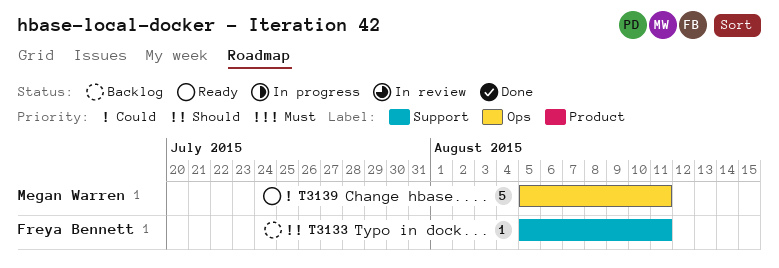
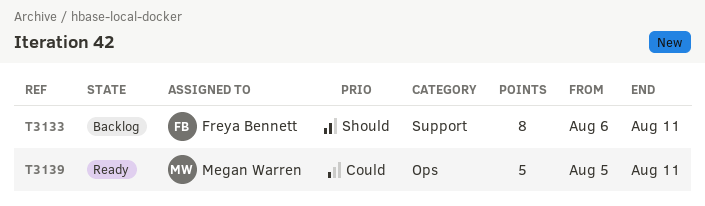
T3133, estimate: 1 -> 8
T3133, start: Aug 5 -> Aug 6

